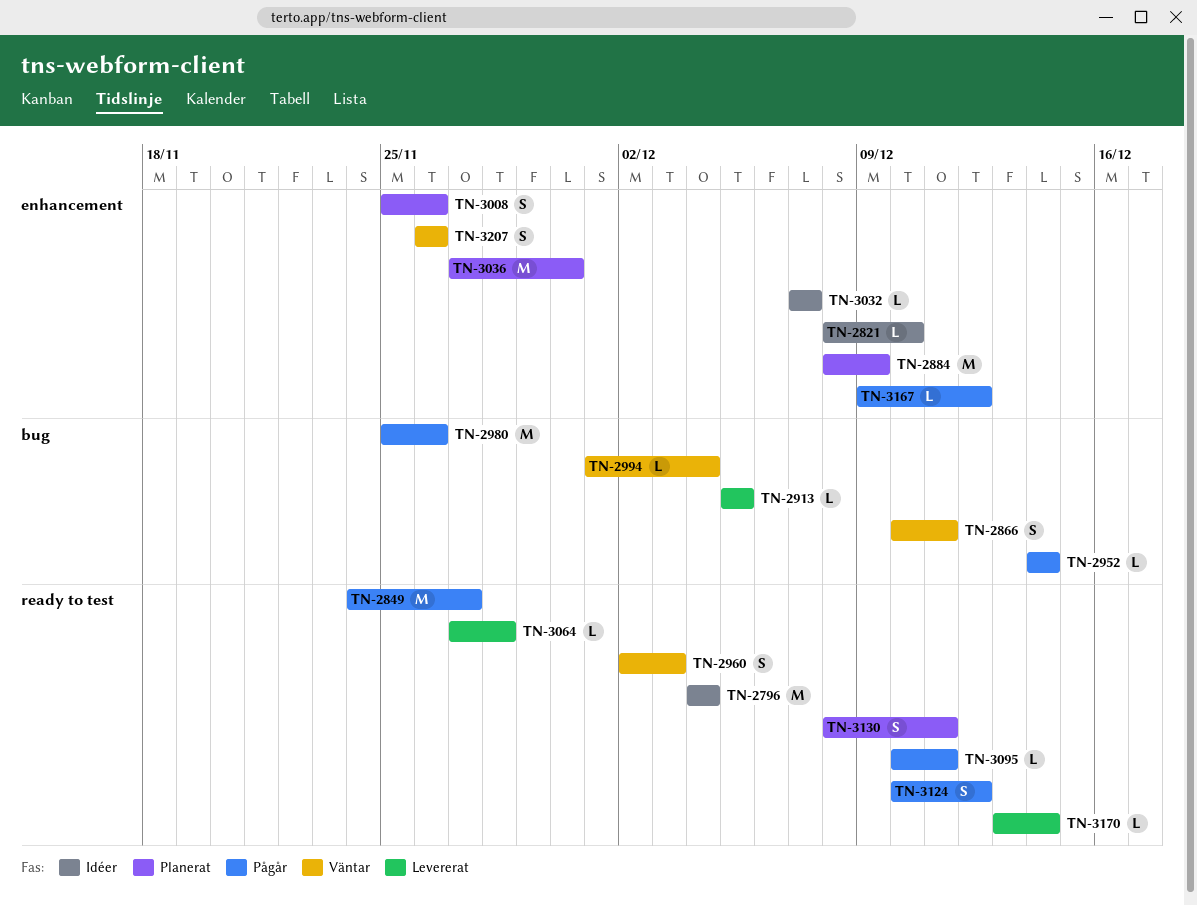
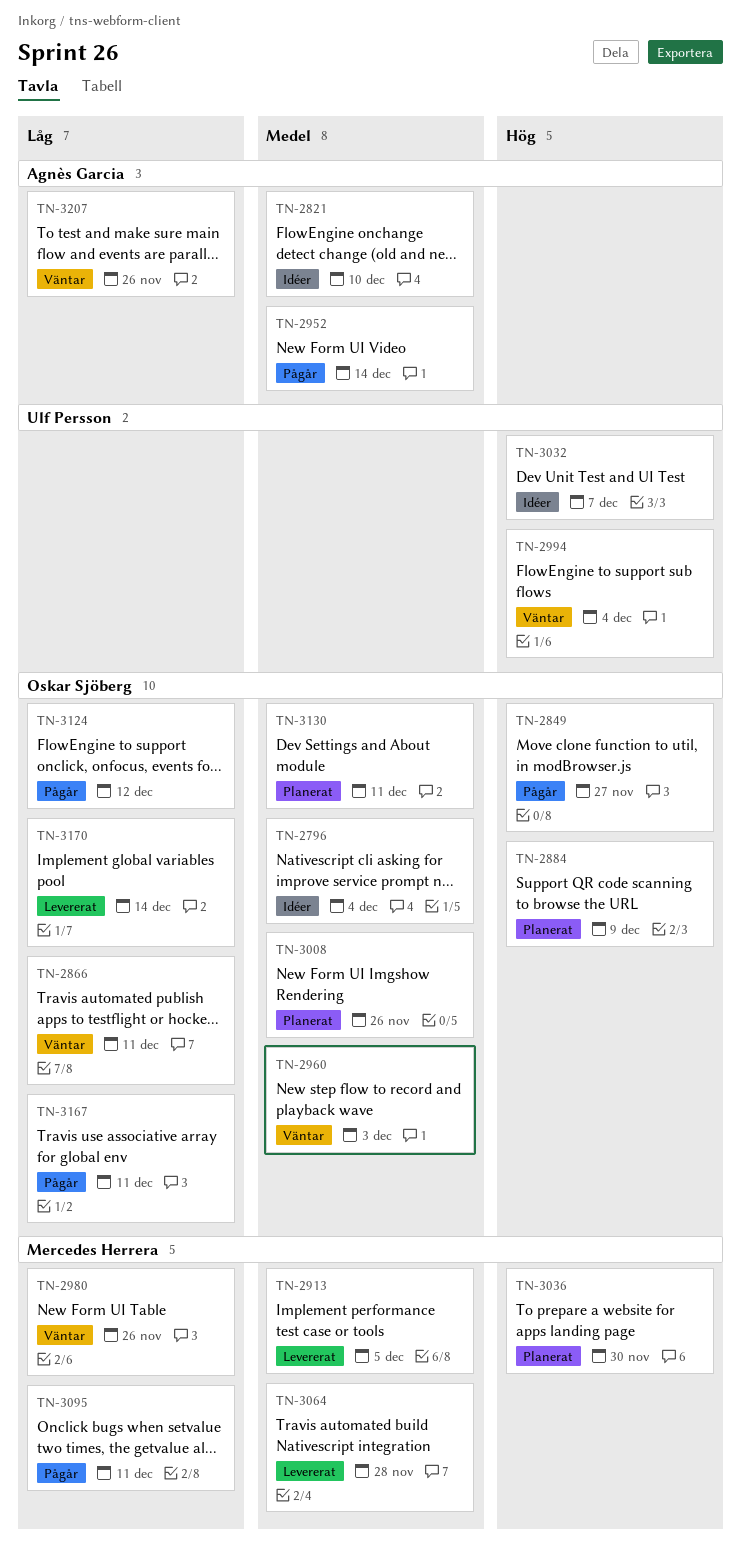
TN-2980, status: Pågår -> Väntar
TN-3167, due: Dec 12 -> Dec 11

